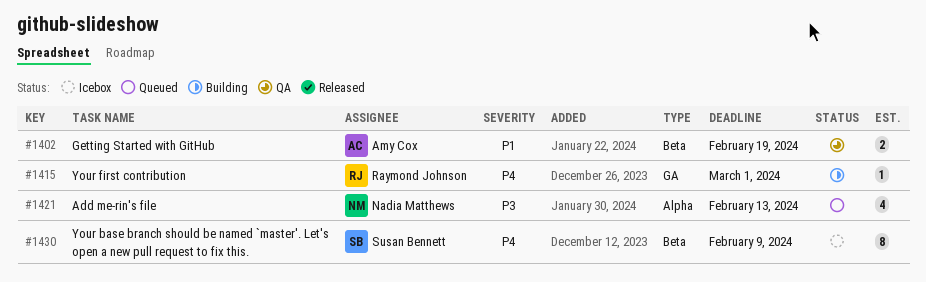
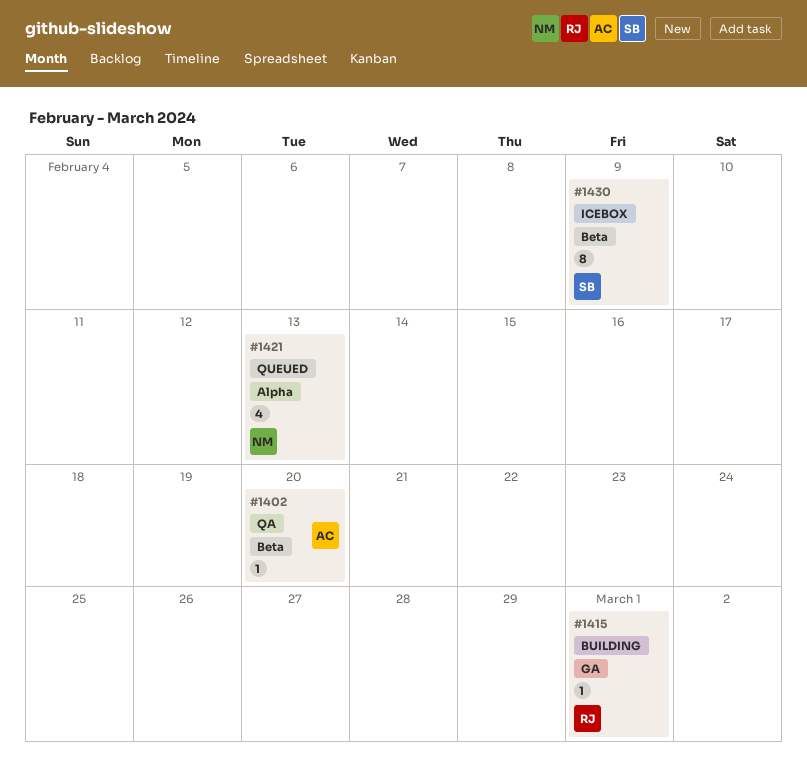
#1402, estimate: 2 -> 1
#1402, due: Feb 19 -> Feb 20

